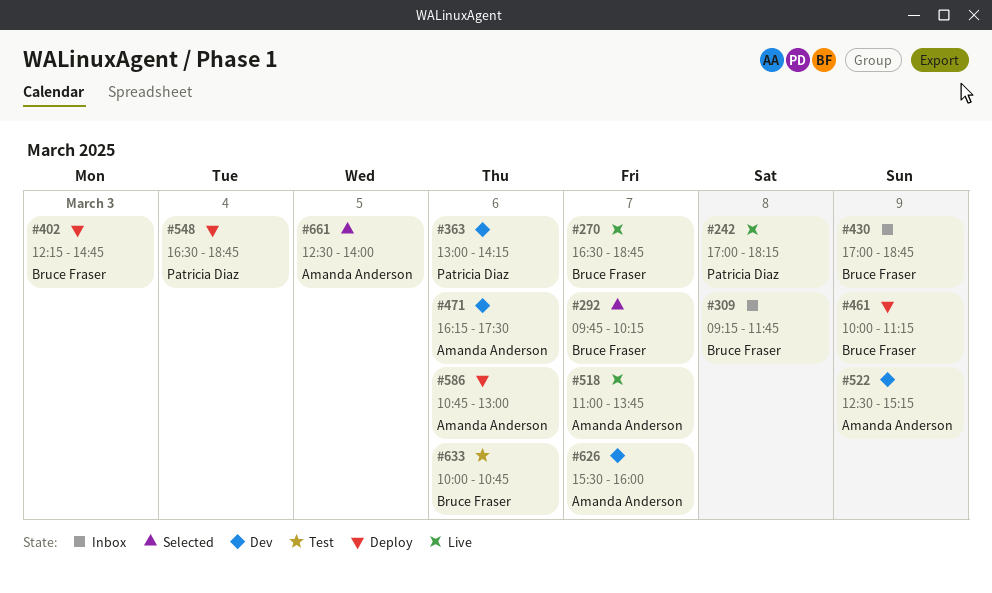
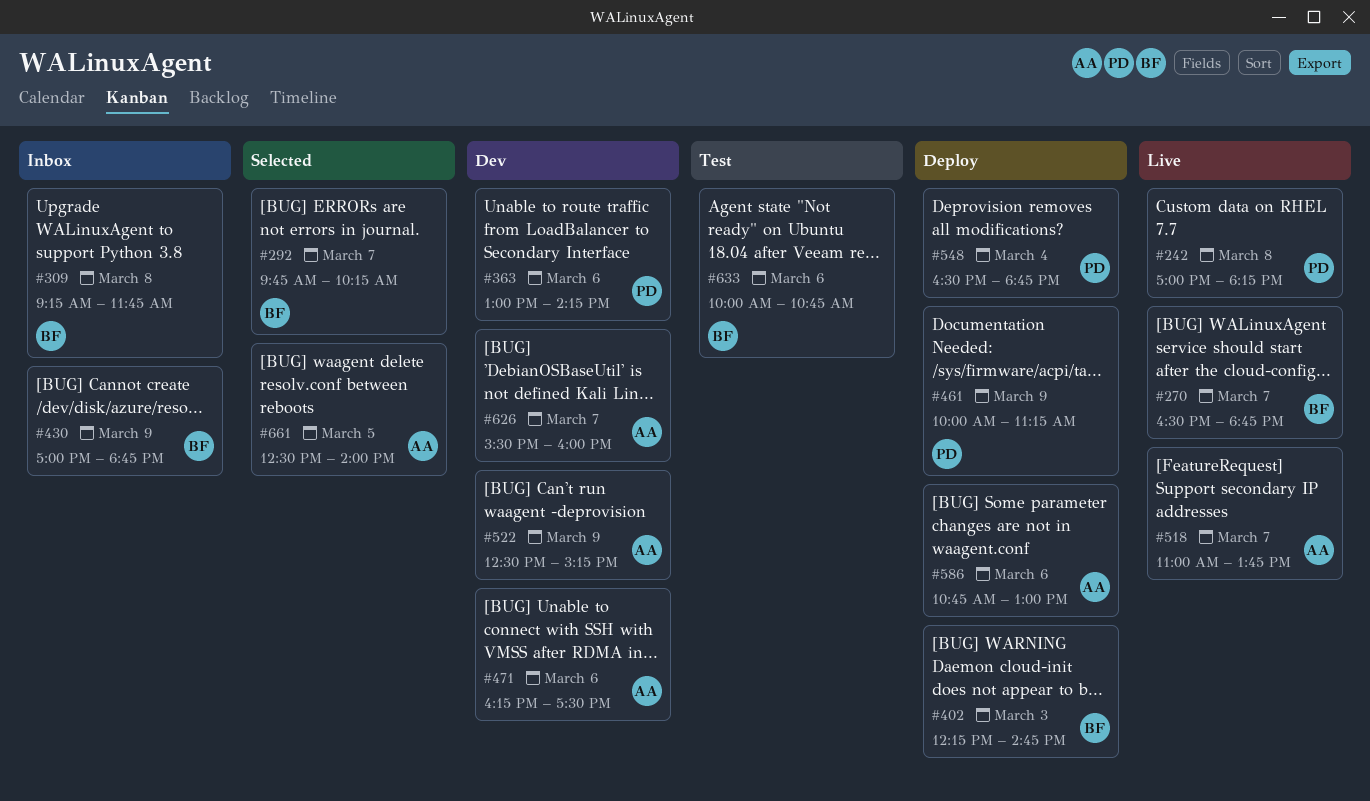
#461, owner: Bruce Fraser -> Patricia Diaz

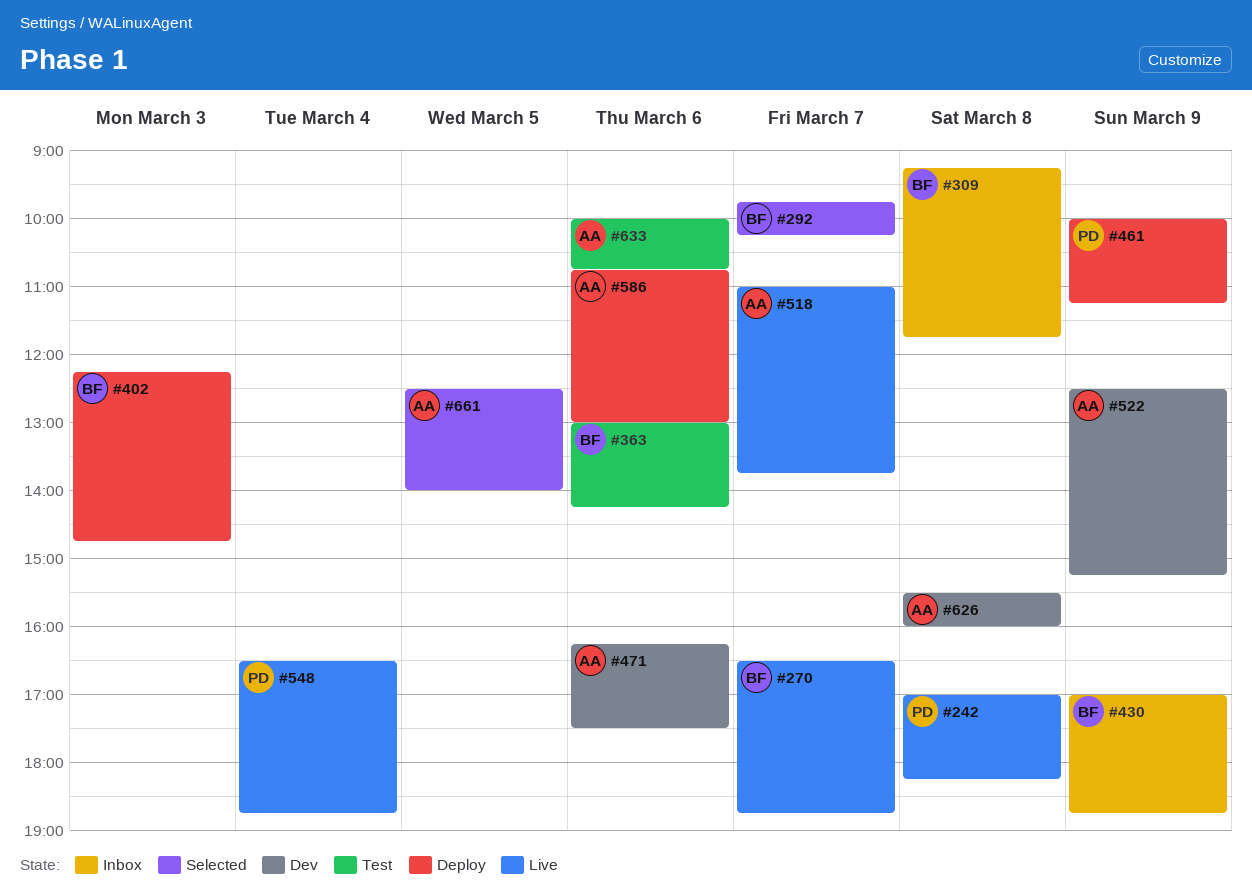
#363, status: Dev -> Test
#363, owner: PD -> BF
#548, status: Deploy -> Live
#626, day: Mar 7 -> Mar 8
#633, owner: BF -> AA

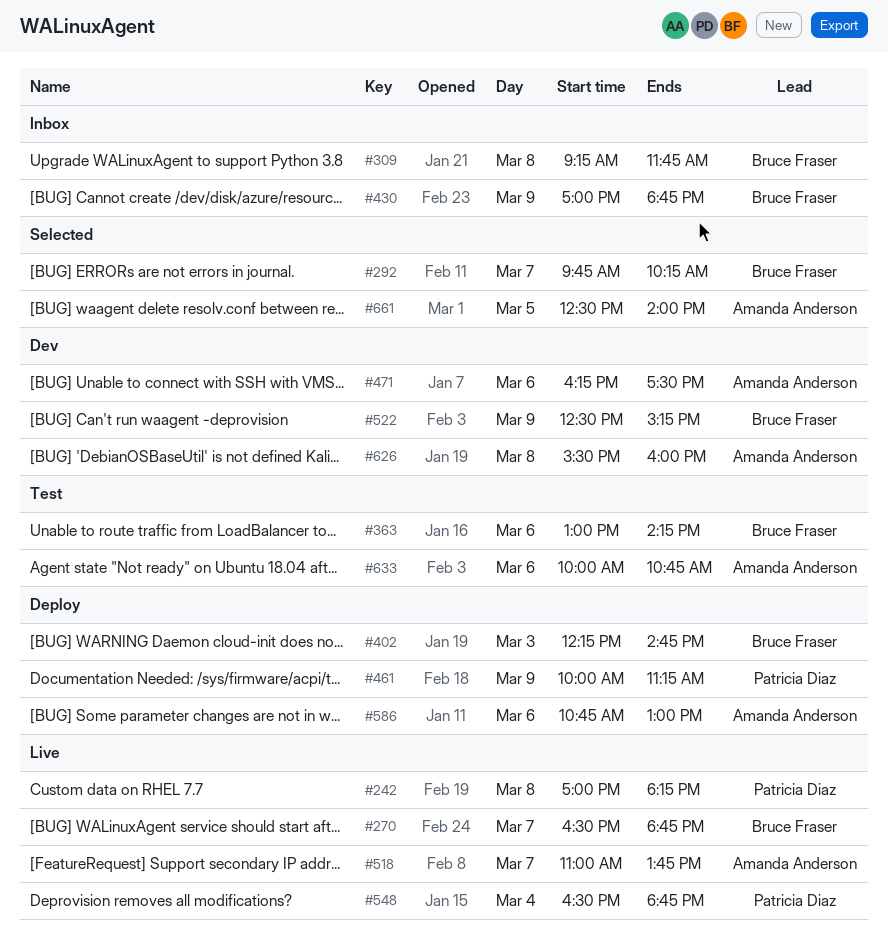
#522, owner: Amanda Anderson -> Bruce Fraser

